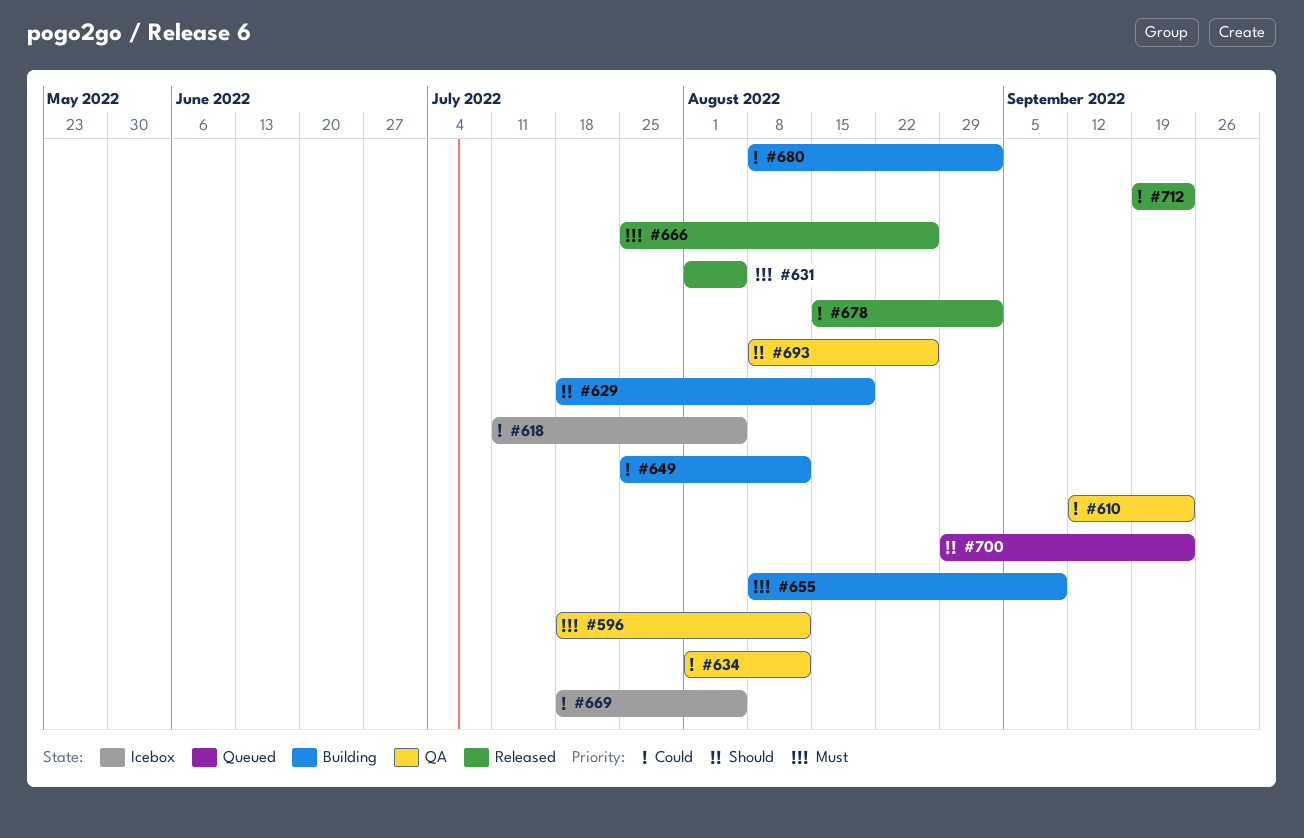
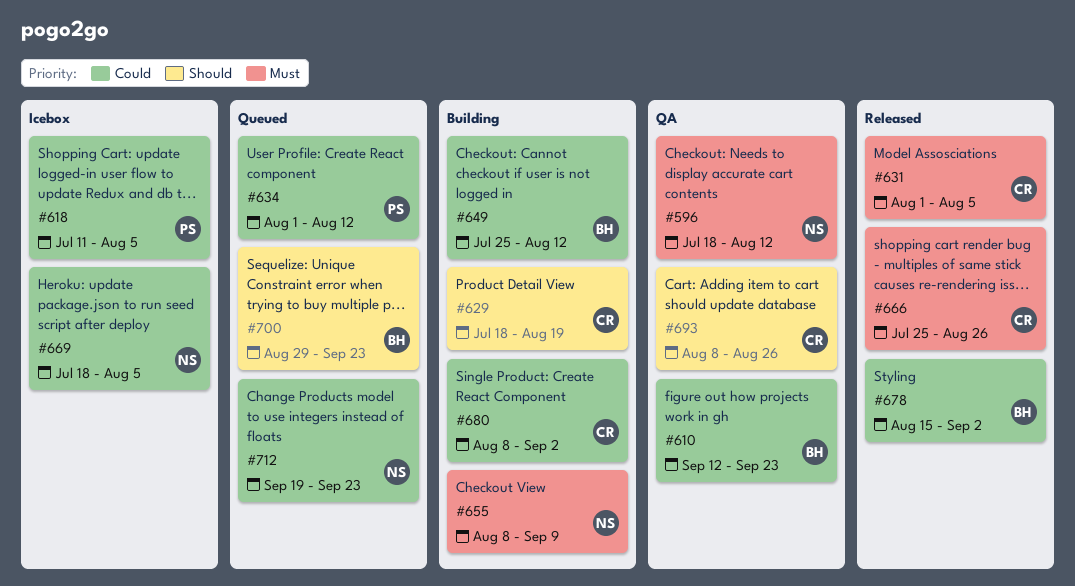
#634, status: QA -> Queued
#712, status: Released -> Queued

